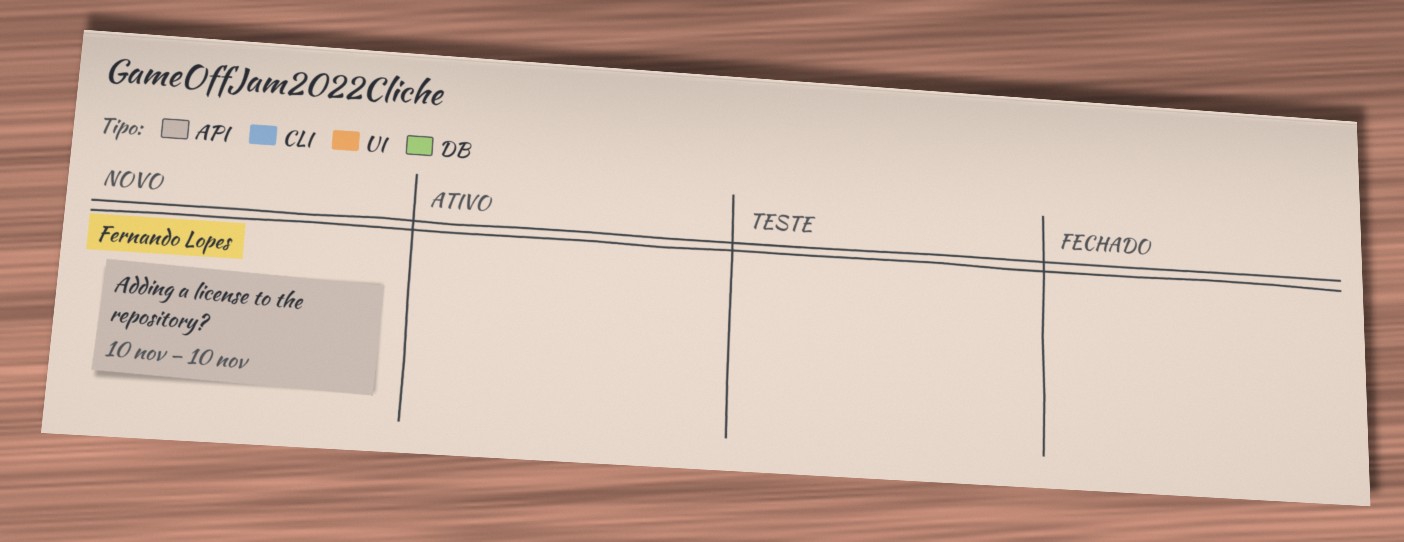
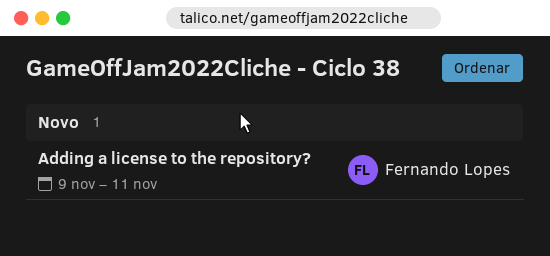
Adding a license to the repository?, start: Nov 10 -> Nov 9
Adding a license to the repository?, due: Nov 10 -> Nov 11

